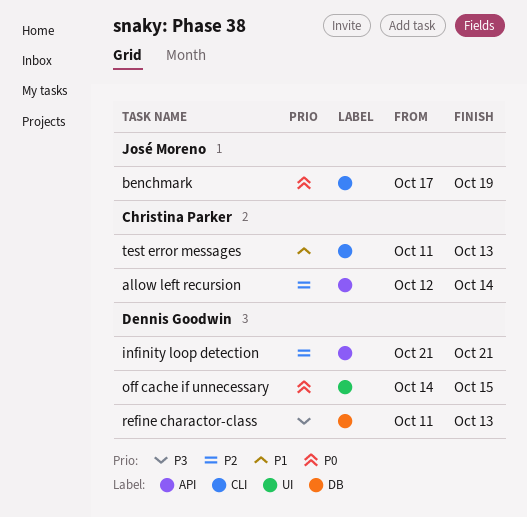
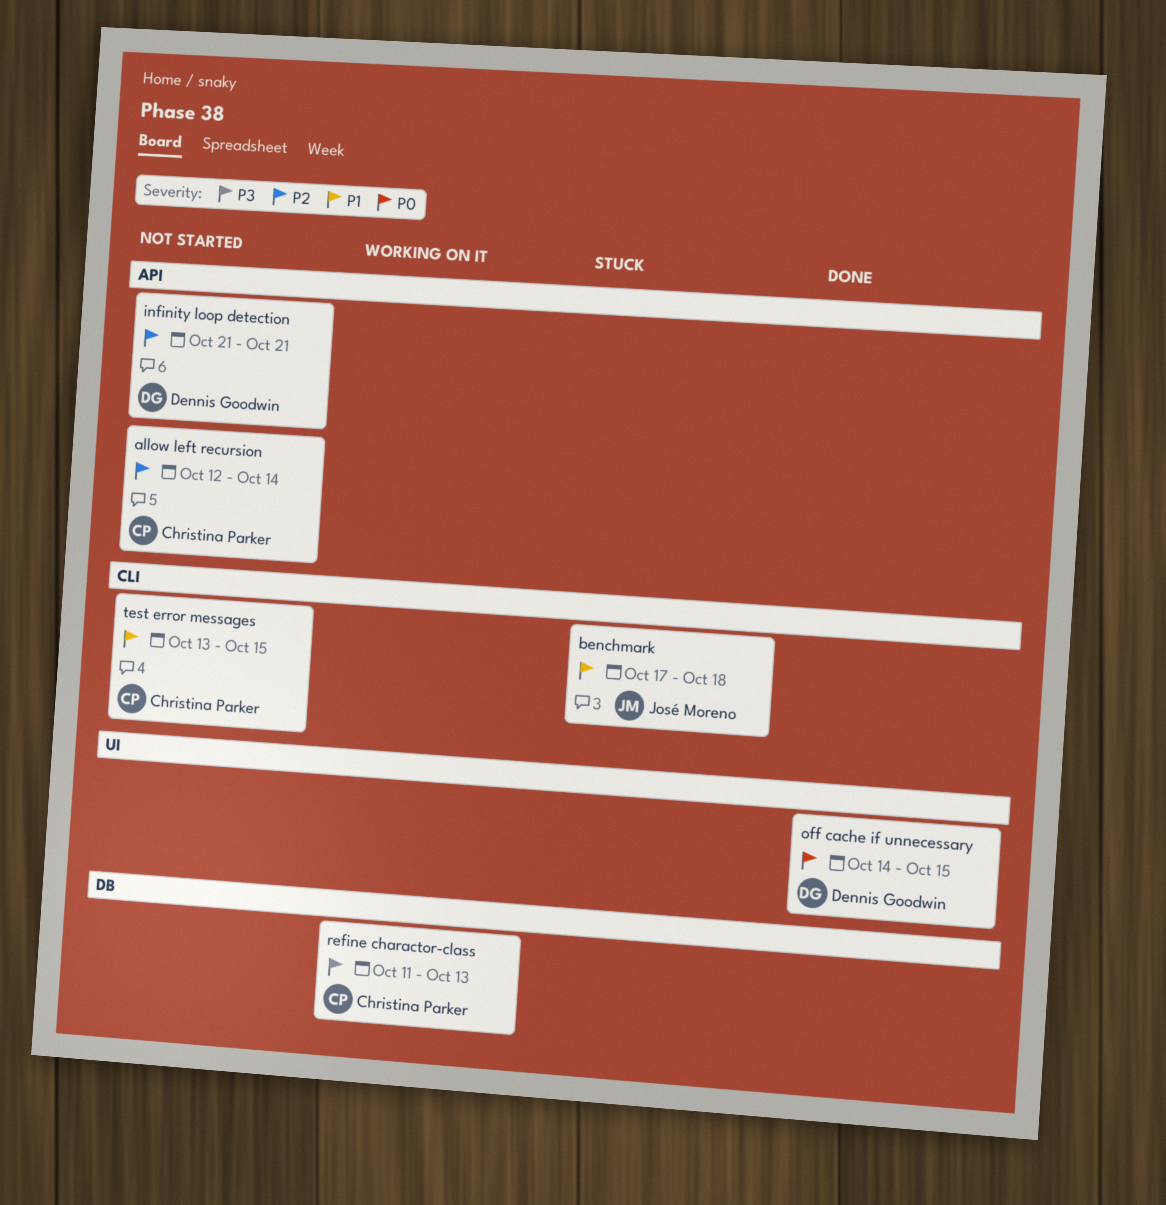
benchmark, priority: P0 -> P1
benchmark, due: Oct 19 -> Oct 18
refine charactor-class, owner: Dennis Goodwin -> Christina Parker
test error messages, start: Oct 11 -> Oct 13
test error messages, due: Oct 13 -> Oct 15

